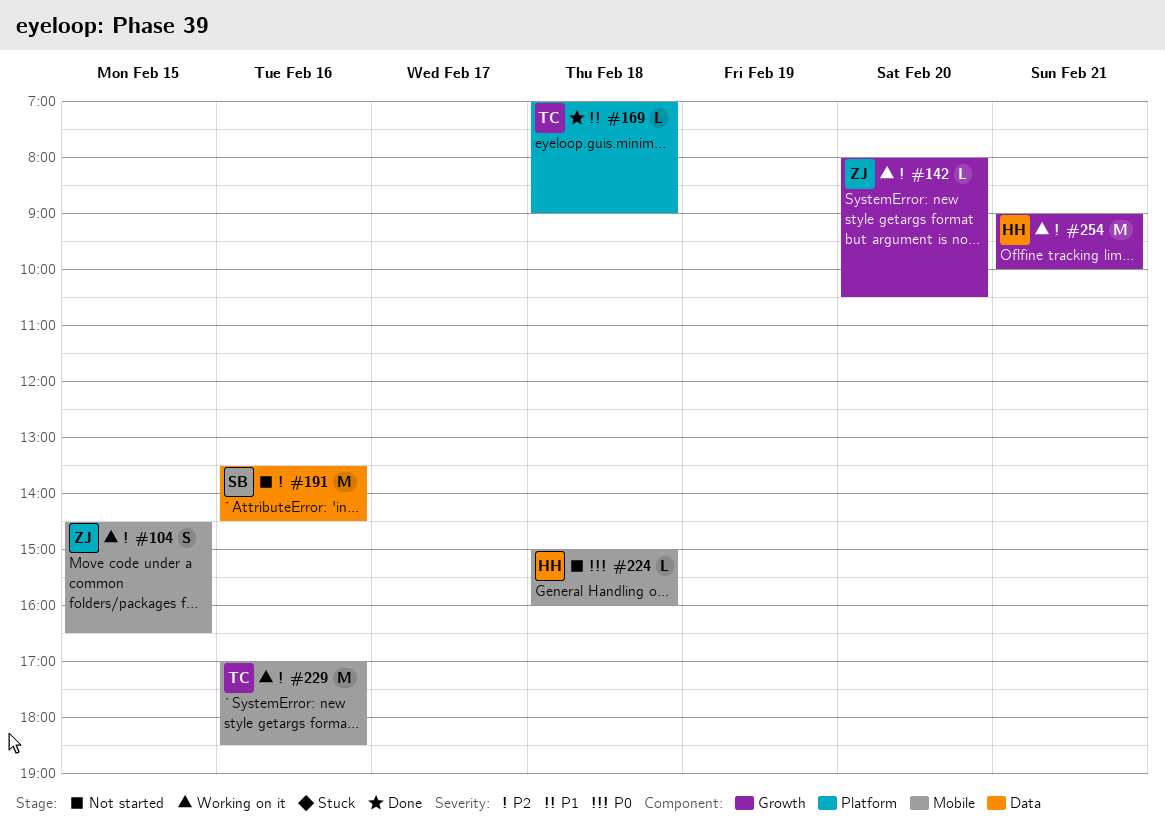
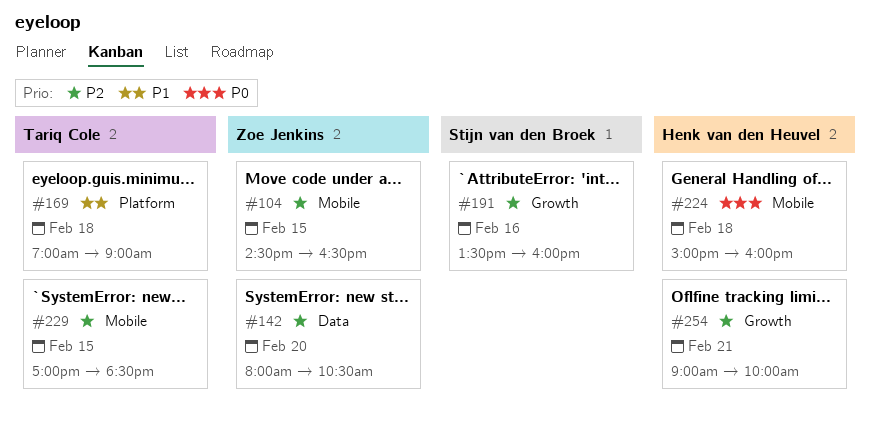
#142, label: Growth -> Data
#191, label: Data -> Growth
#191, ends: 14:30 -> 16:00
#229, day: Feb 16 -> Feb 15

